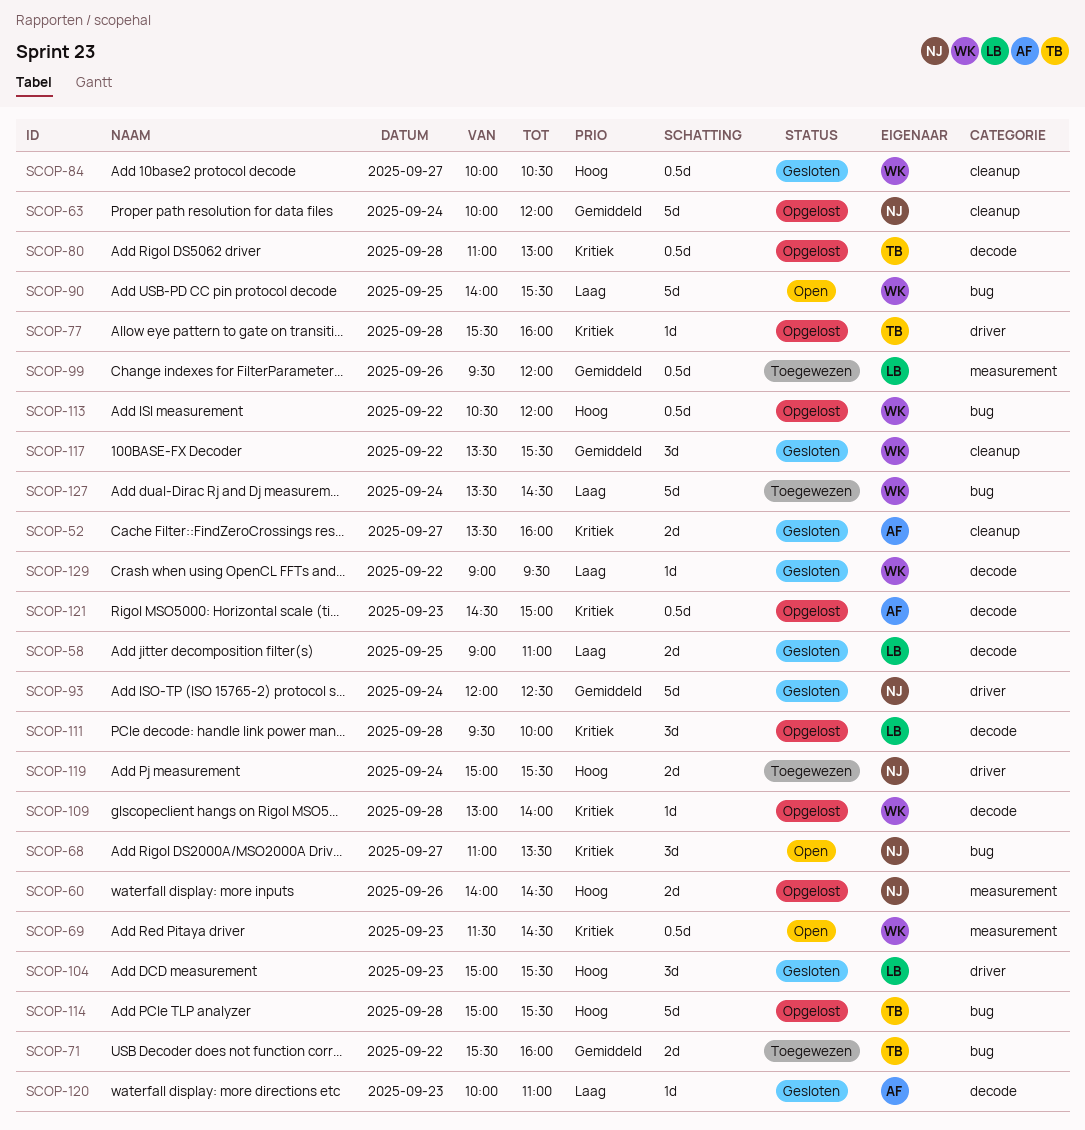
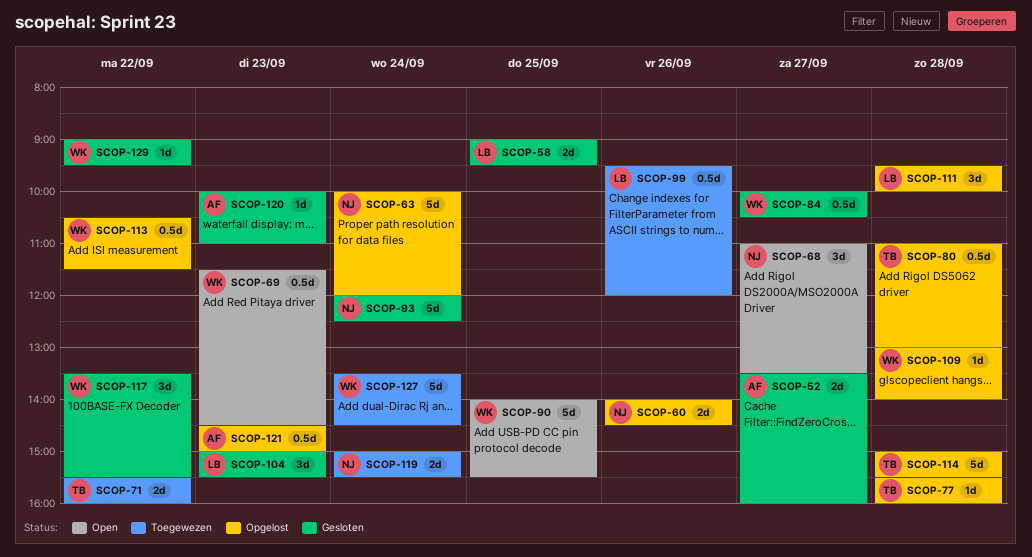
SCOP-58, ends: 11:00 -> 09:30
SCOP-113, ends: 12:00 -> 11:30

